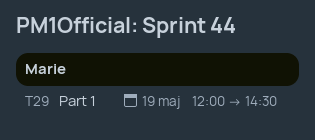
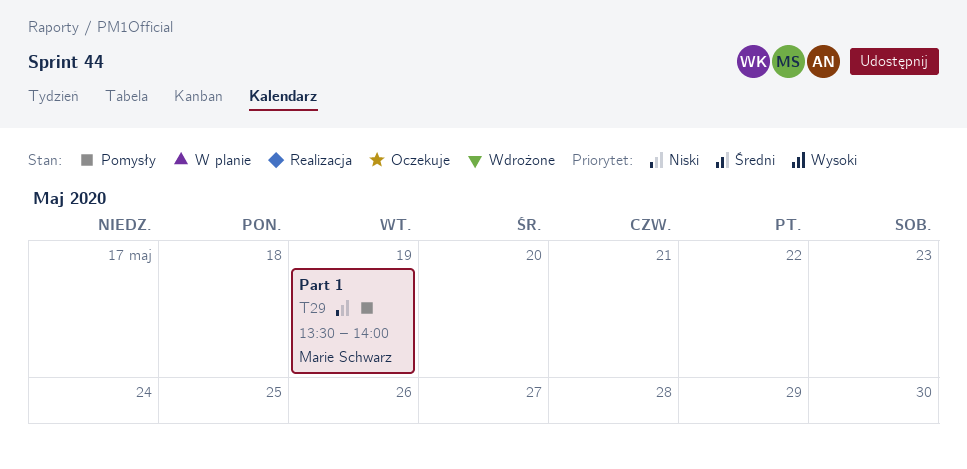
T29, begins: 12:00 -> 13:30
T29, ends: 14:30 -> 14:00

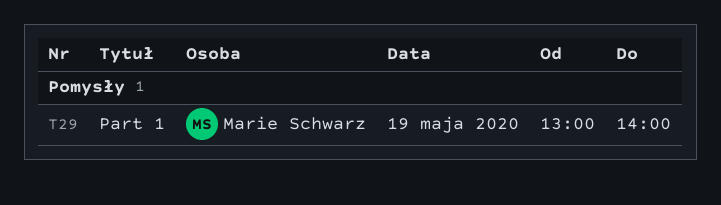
T29, begins: 13:30 -> 13:00

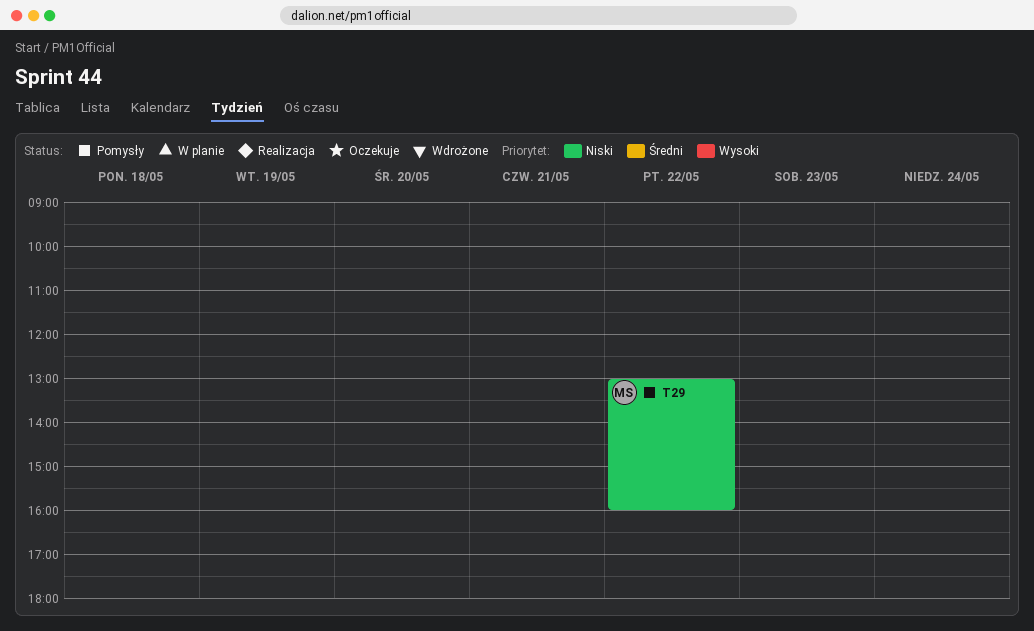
T29, day: May 19 -> May 22
T29, ends: 14:00 -> 16:00

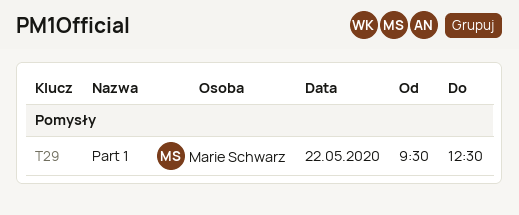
T29, begins: 13:00 -> 09:30
T29, ends: 16:00 -> 12:30

